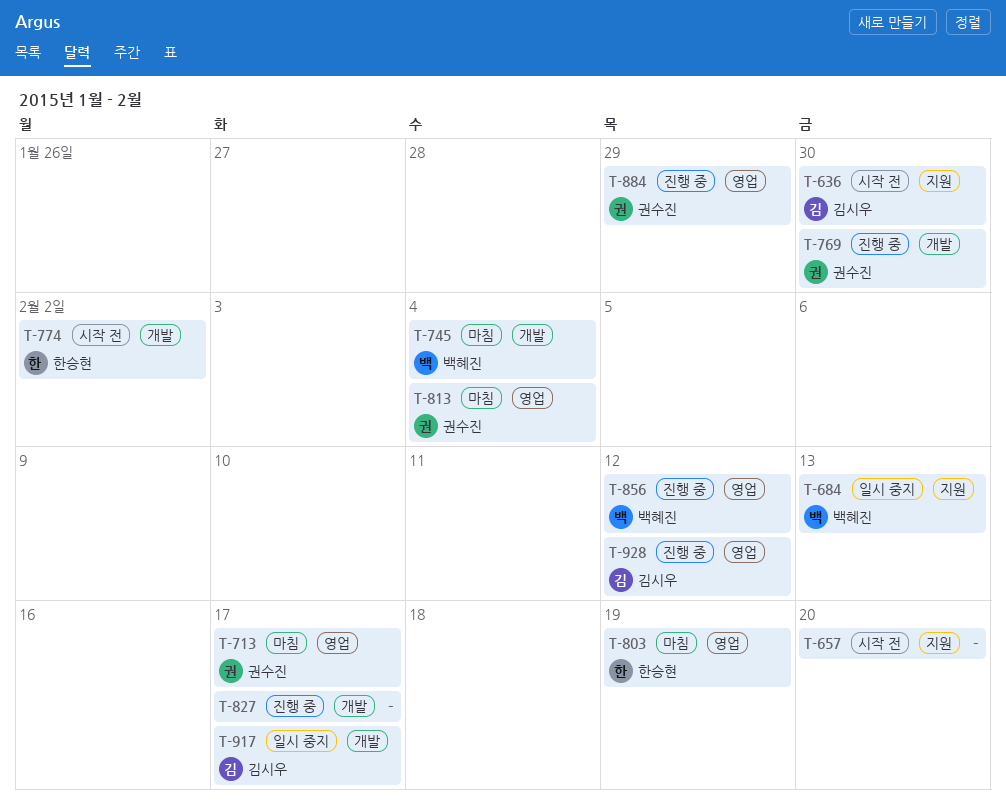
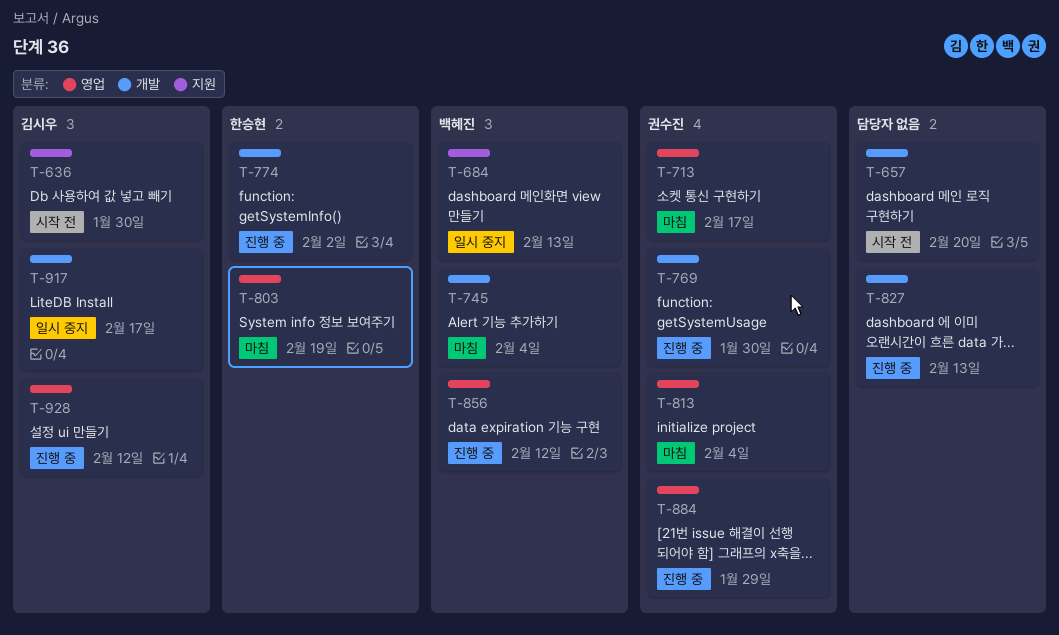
T-657, label: 지원 -> 개발
T-774, status: 시작 전 -> 진행 중
T-827, due: Feb 17 -> Feb 13

